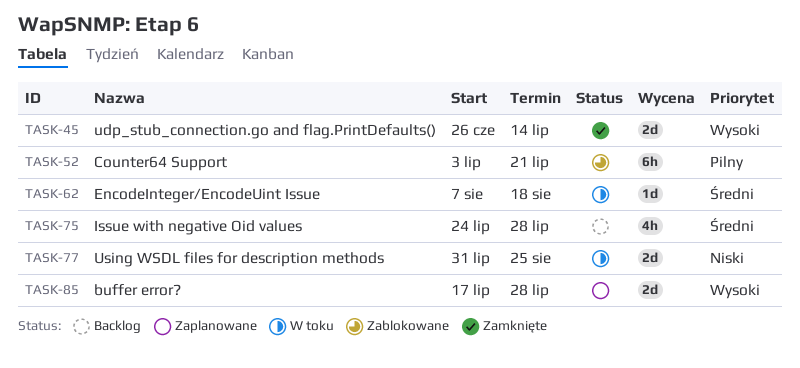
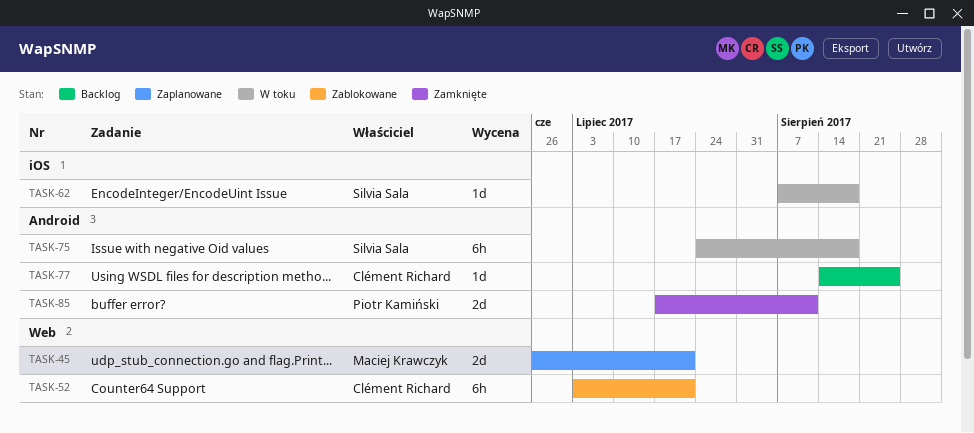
TASK-45, status: Zamknięte -> Zaplanowane
TASK-45, due: Jul 14 -> Jul 21
TASK-75, status: Backlog -> W toku
TASK-75, estimate: 4h -> 6h
TASK-75, due: Jul 28 -> Aug 18
TASK-77, status: W toku -> Backlog
TASK-77, estimate: 2d -> 1d
TASK-77, start: Jul 31 -> Aug 14
TASK-85, status: Zaplanowane -> Zamknięte
TASK-85, due: Jul 28 -> Aug 11

